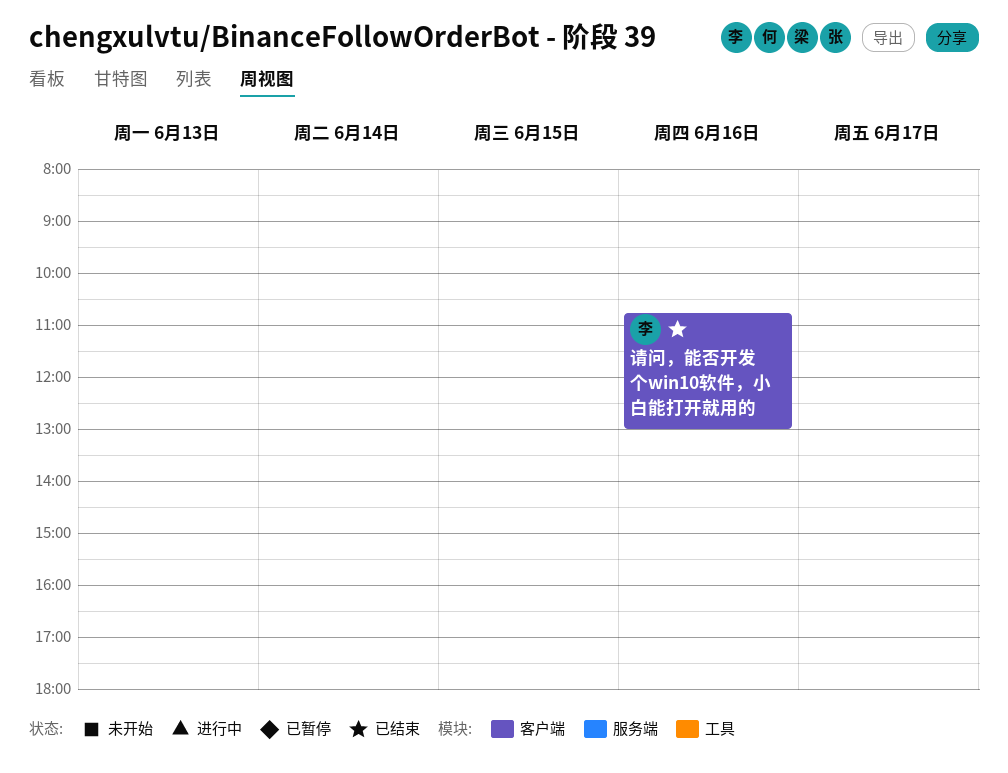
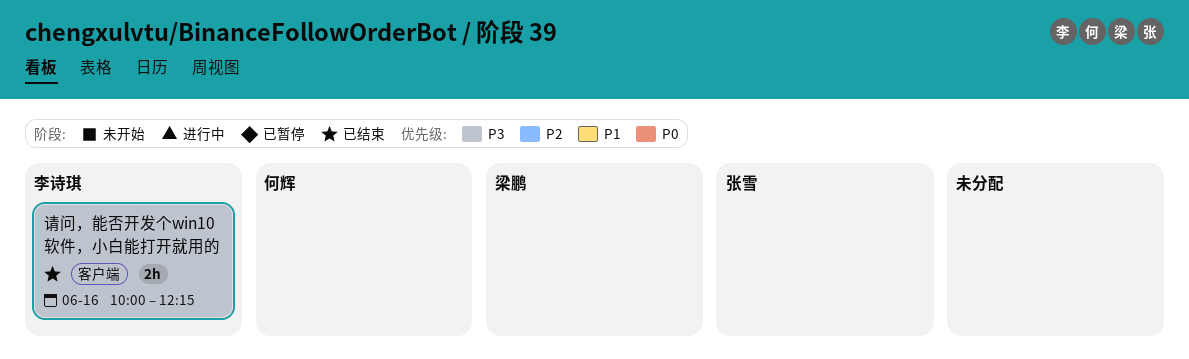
请问，能否开发个win10软件，小白能打开就用的, begins: 10:45 -> 10:00
请问，能否开发个win10软件，小白能打开就用的, ends: 13:00 -> 12:15

